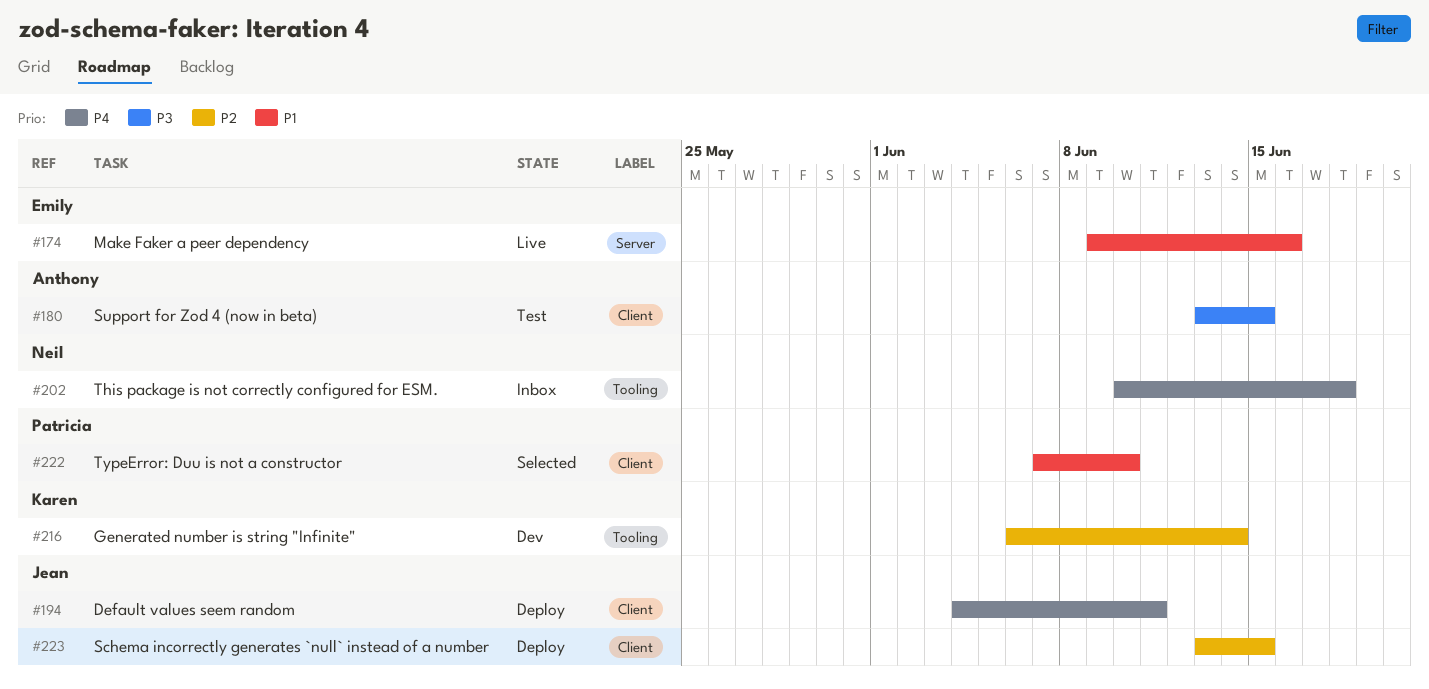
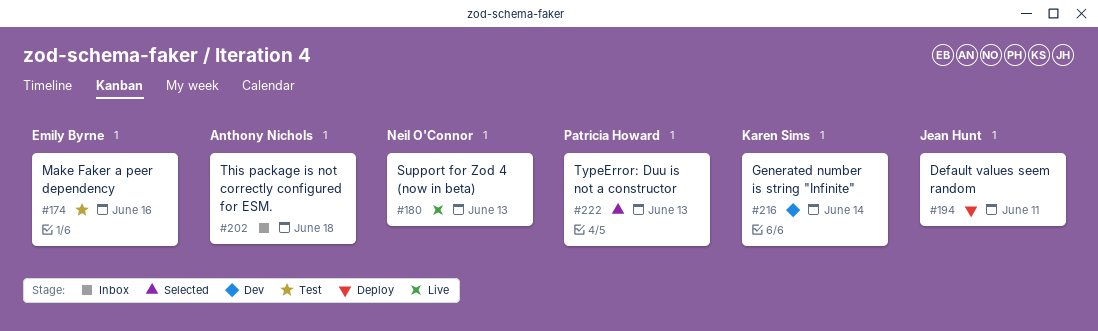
#174, status: Live -> Test
#180, status: Test -> Live
#180, owner: Anthony Nichols -> Neil O'Connor
#180, due: Jun 15 -> Jun 13
#202, owner: Neil O'Connor -> Anthony Nichols
#222, due: Jun 10 -> Jun 13
#223: present -> none

